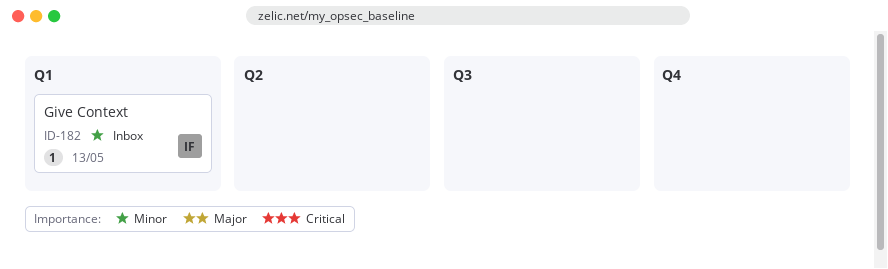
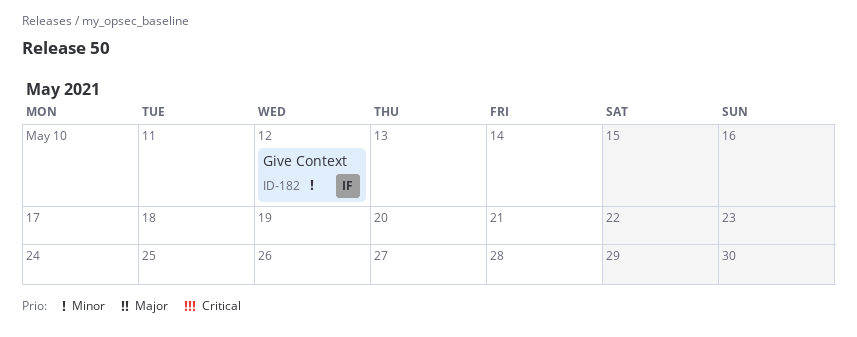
ID-182, due: May 13 -> May 12

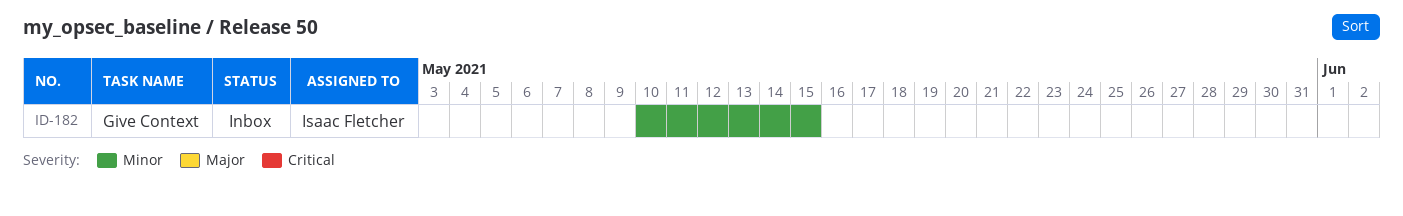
ID-182, due: May 12 -> May 15

